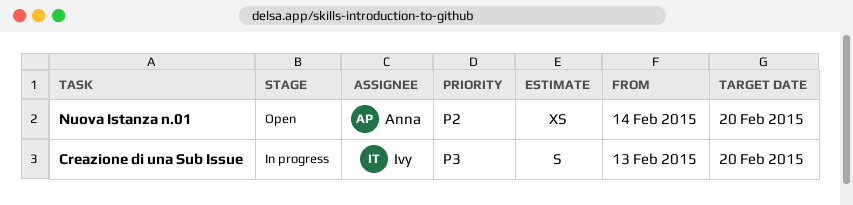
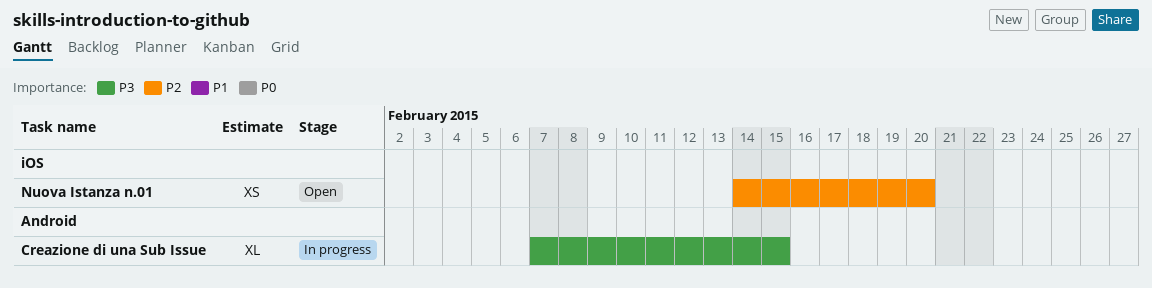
Creazione di una Sub Issue, estimate: S -> XL
Creazione di una Sub Issue, start: Feb 13 -> Feb 7
Creazione di una Sub Issue, due: Feb 20 -> Feb 15

